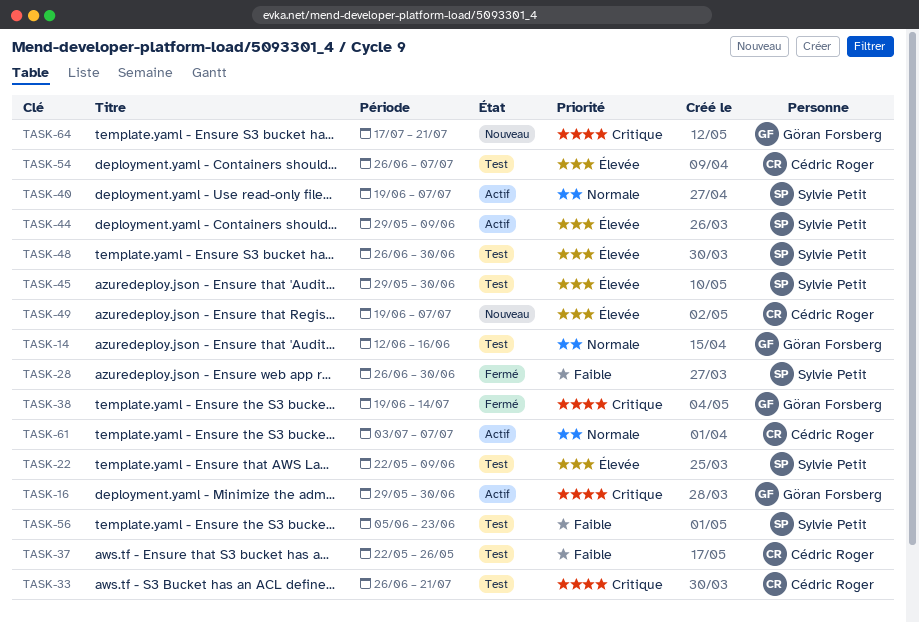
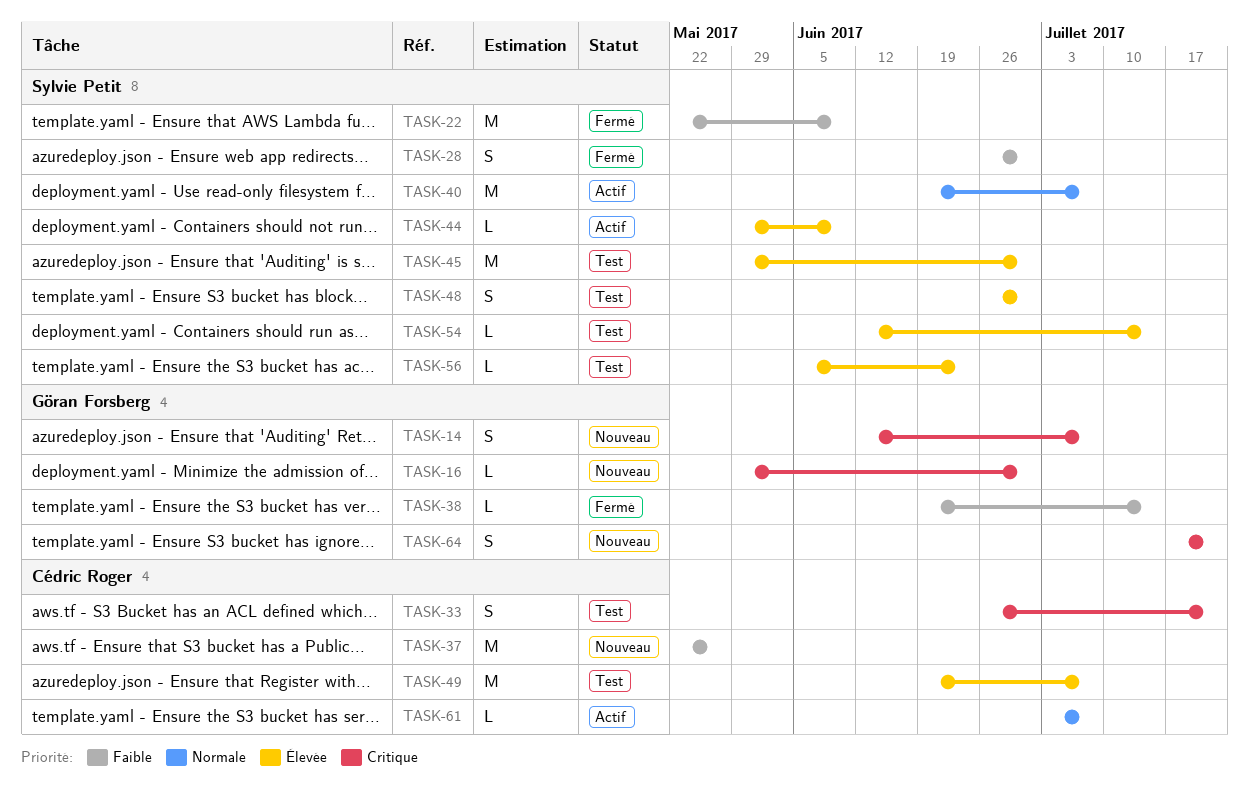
TASK-14, status: Test -> Nouveau
TASK-14, priority: Normale -> Critique
TASK-14, due: Jun 16 -> Jul 7
TASK-16, status: Actif -> Nouveau
TASK-22, status: Test -> Fermé
TASK-22, priority: Élevée -> Faible
TASK-37, status: Test -> Nouveau
TASK-38, priority: Critique -> Faible
TASK-49, status: Nouveau -> Test
TASK-54, owner: Cédric Roger -> Sylvie Petit
TASK-54, start: Jun 26 -> Jun 12
TASK-54, due: Jul 7 -> Jul 14
TASK-56, priority: Faible -> Élevée

